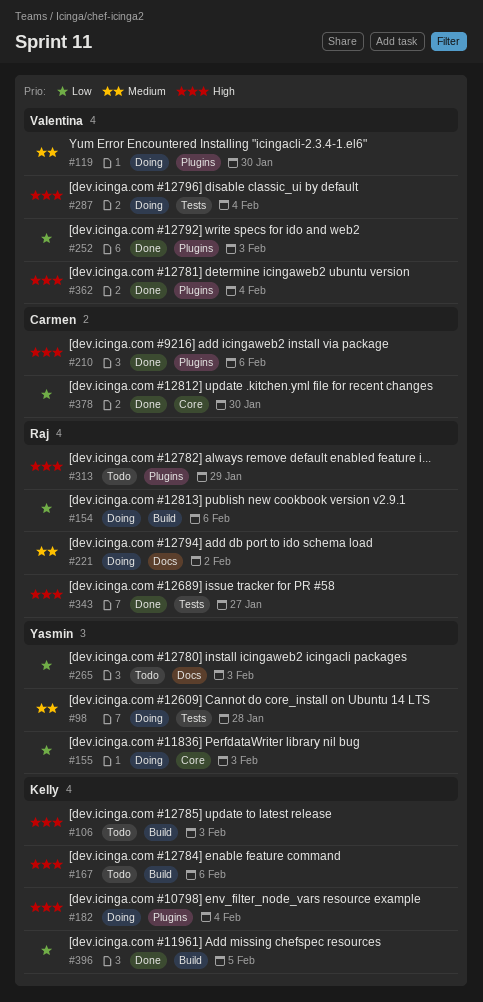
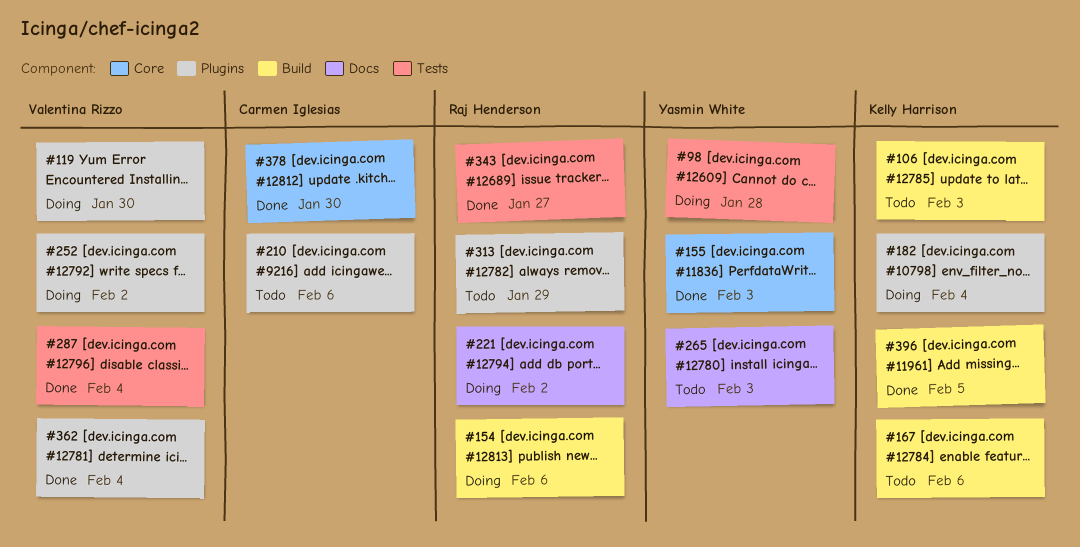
#155, status: Doing -> Done
#210, status: Done -> Todo
#252, status: Done -> Doing
#252, due: Feb 3 -> Feb 2
#287, status: Doing -> Done

